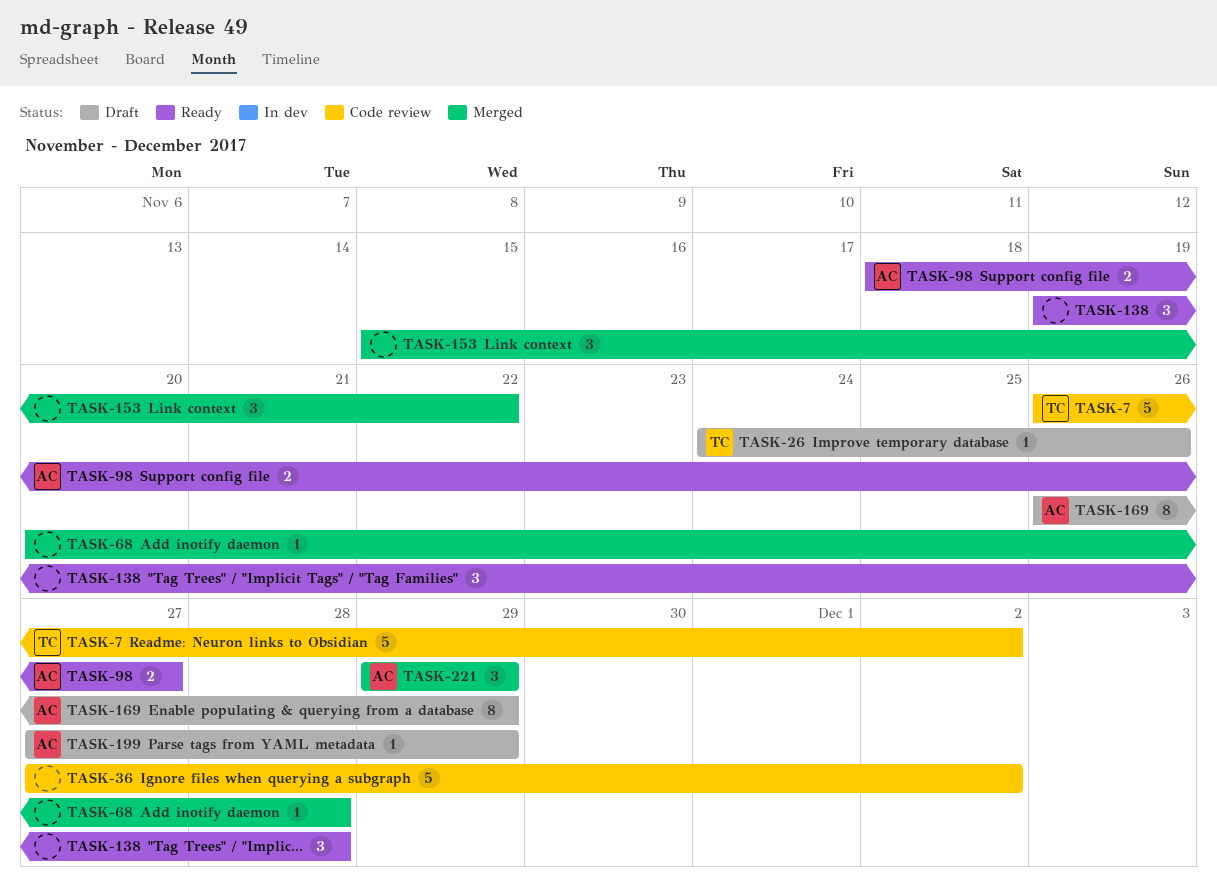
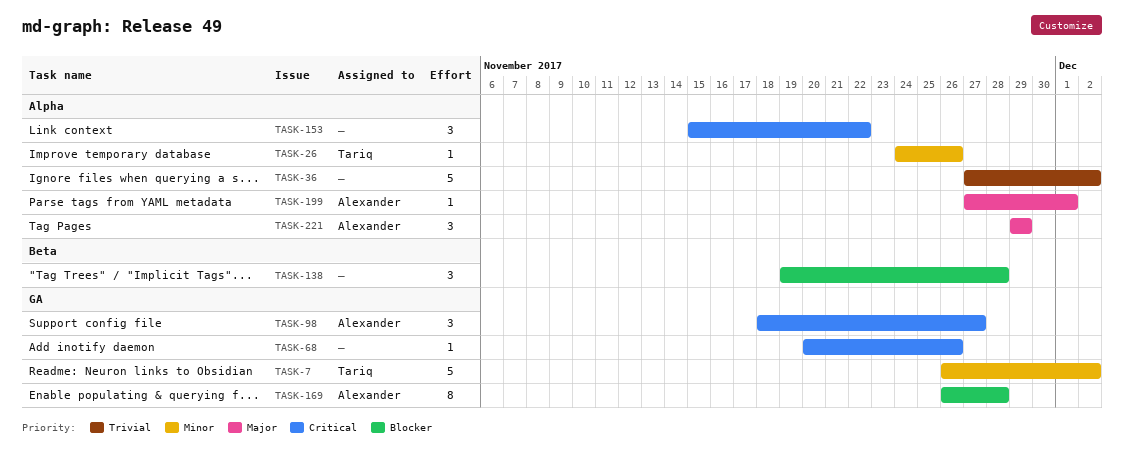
TASK-68, due: Nov 28 -> Nov 26
TASK-98, estimate: 2 -> 3
TASK-169, due: Nov 29 -> Nov 28
TASK-199, due: Nov 29 -> Dec 1

